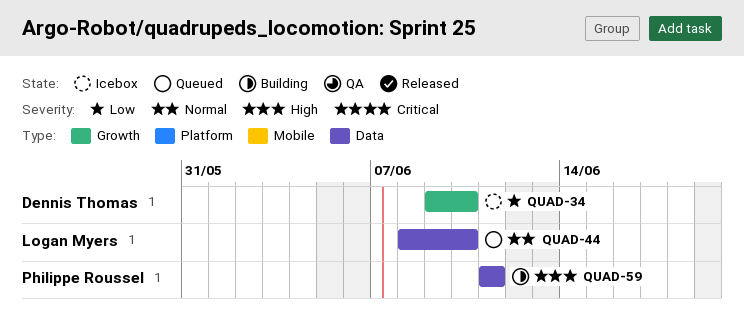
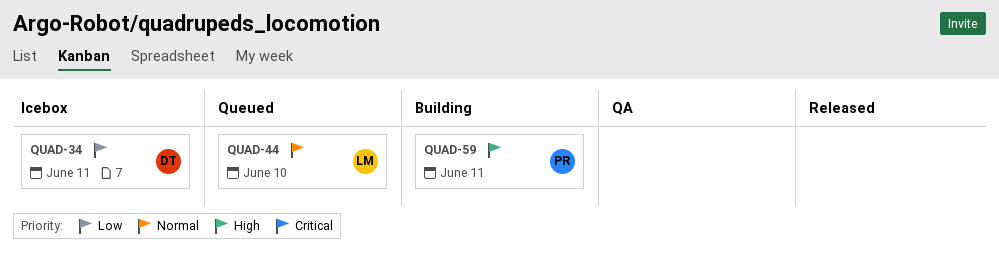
QUAD-34, due: Jun 10 -> Jun 11

